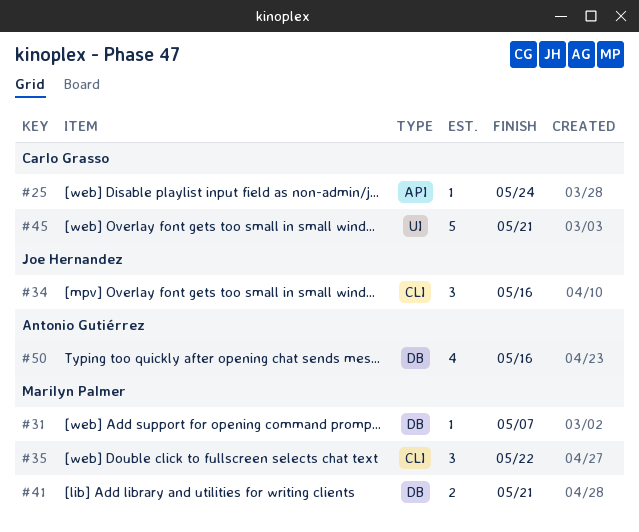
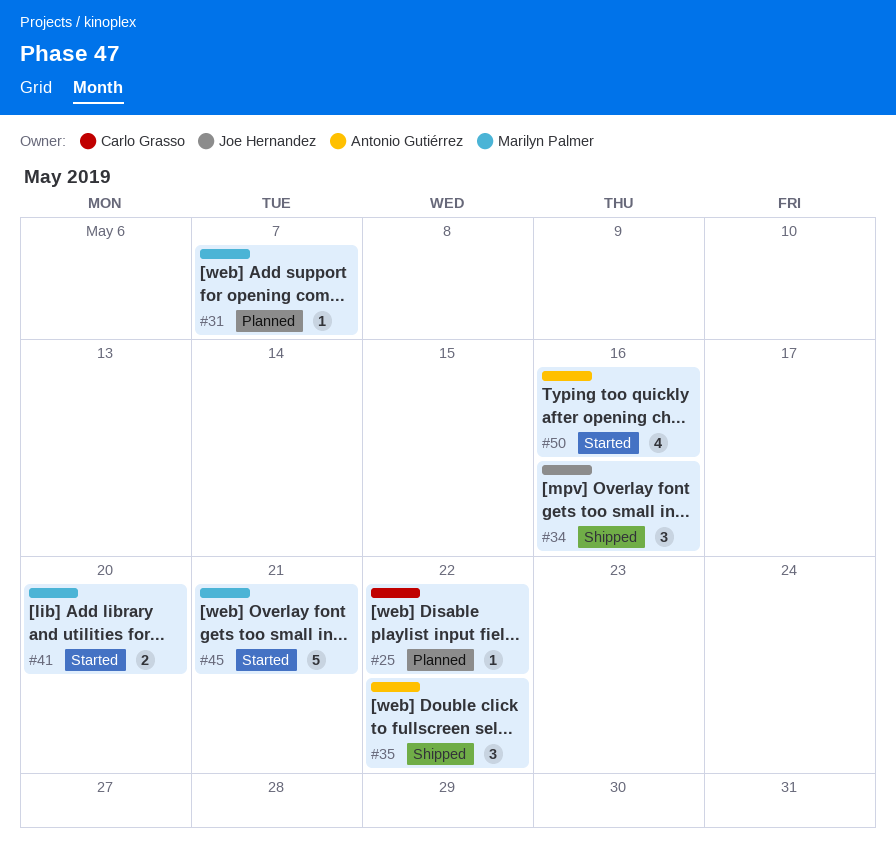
#25, due: May 24 -> May 22
#35, owner: Marilyn Palmer -> Antonio Gutiérrez
#41, due: May 21 -> May 20
#45, owner: Carlo Grasso -> Marilyn Palmer

